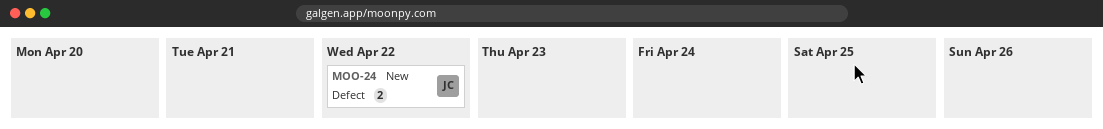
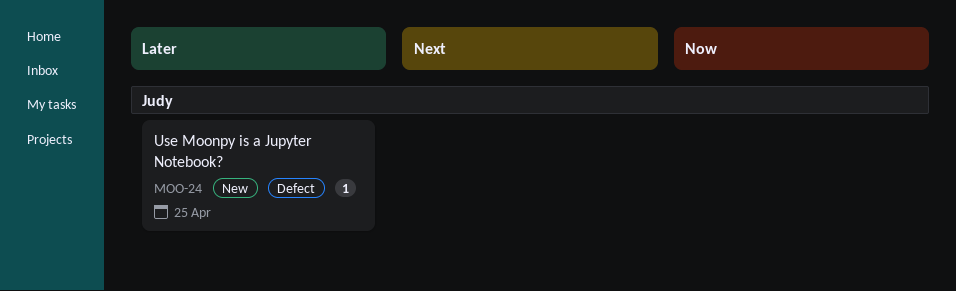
MOO-24, estimate: 2 -> 1
MOO-24, due: Apr 22 -> Apr 25

